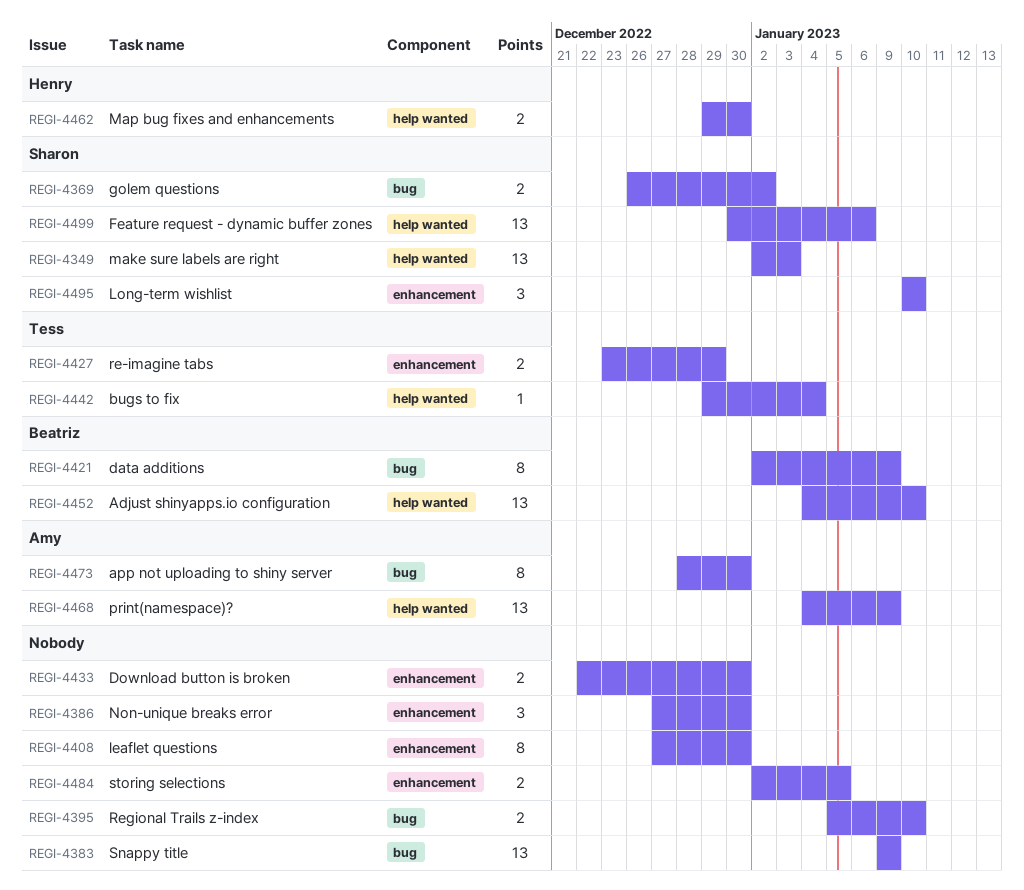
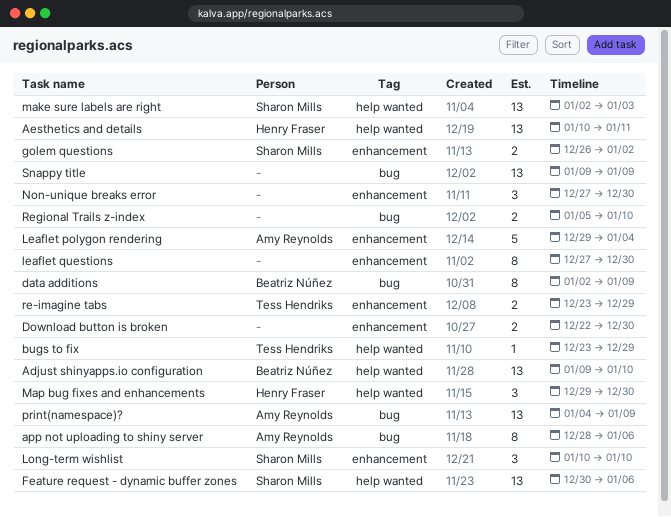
Adjust shinyapps.io configuration, start: Jan 4 -> Jan 9
Aesthetics and details: none -> present
app not uploading to shiny server, due: Dec 30 -> Jan 6
bugs to fix, start: Dec 29 -> Dec 23
bugs to fix, due: Jan 4 -> Dec 29
golem questions, label: bug -> enhancement
Leaflet polygon rendering: none -> present
Map bug fixes and enhancements, estimate: 2 -> 3
print(namespace)?, label: help wanted -> bug
storing selections: present -> none

